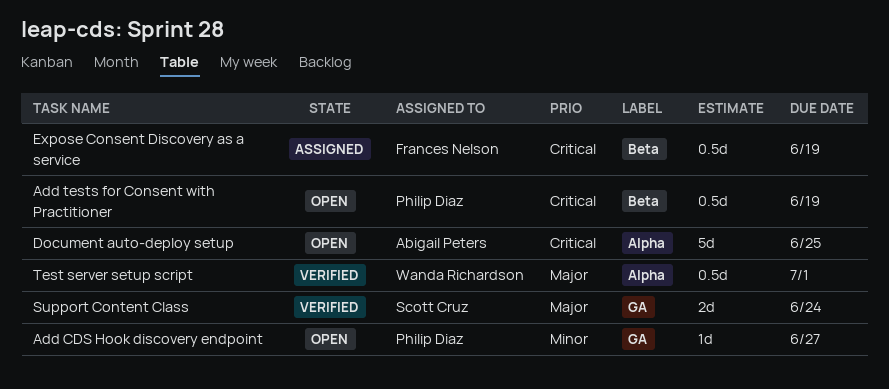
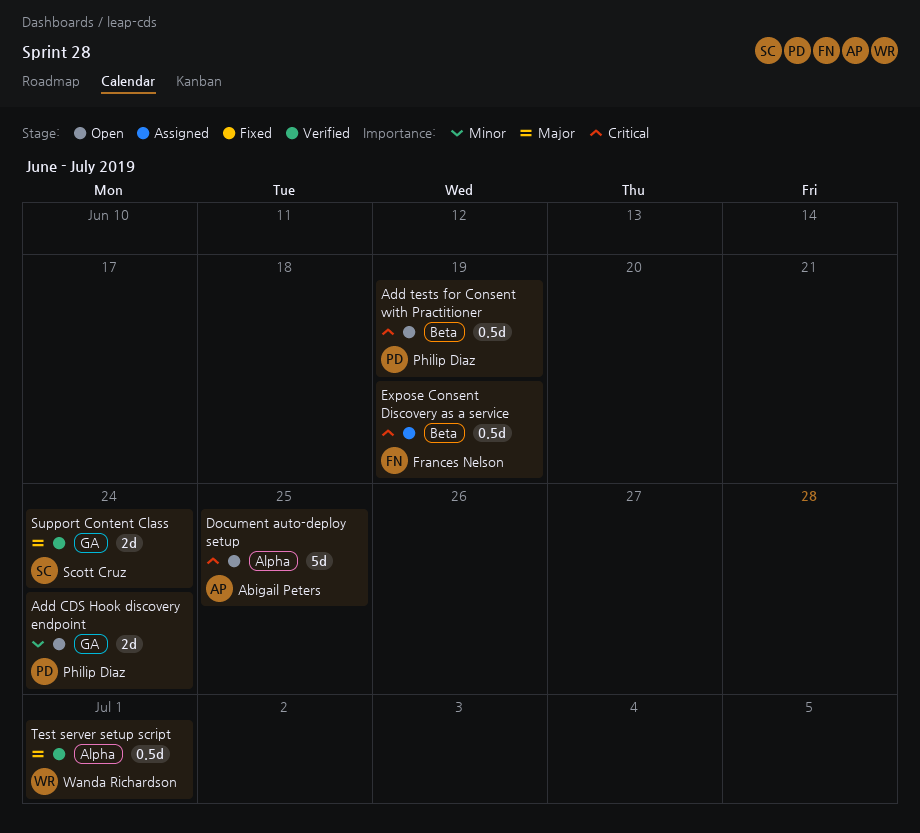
Add CDS Hook discovery endpoint, estimate: 1d -> 2d
Add CDS Hook discovery endpoint, due: Jun 27 -> Jun 24

